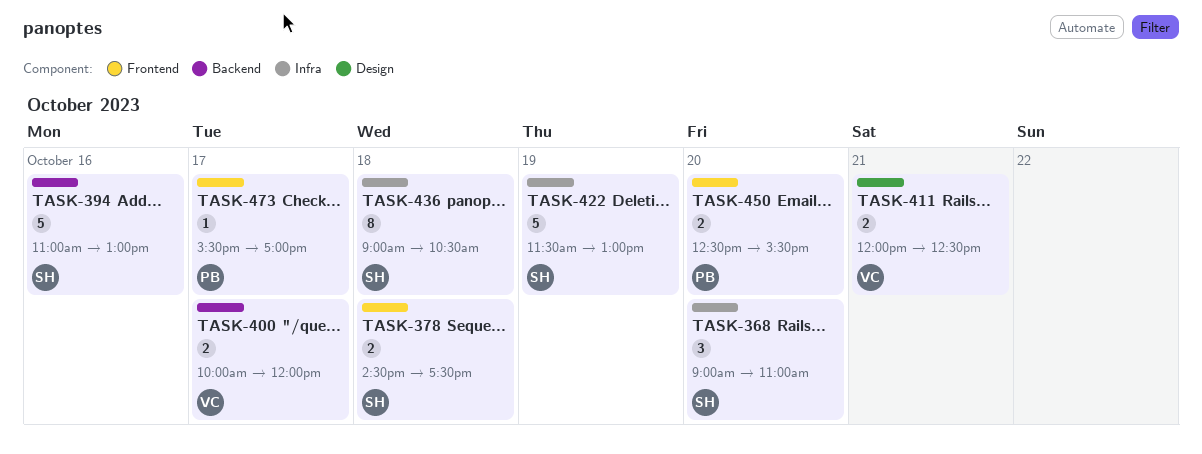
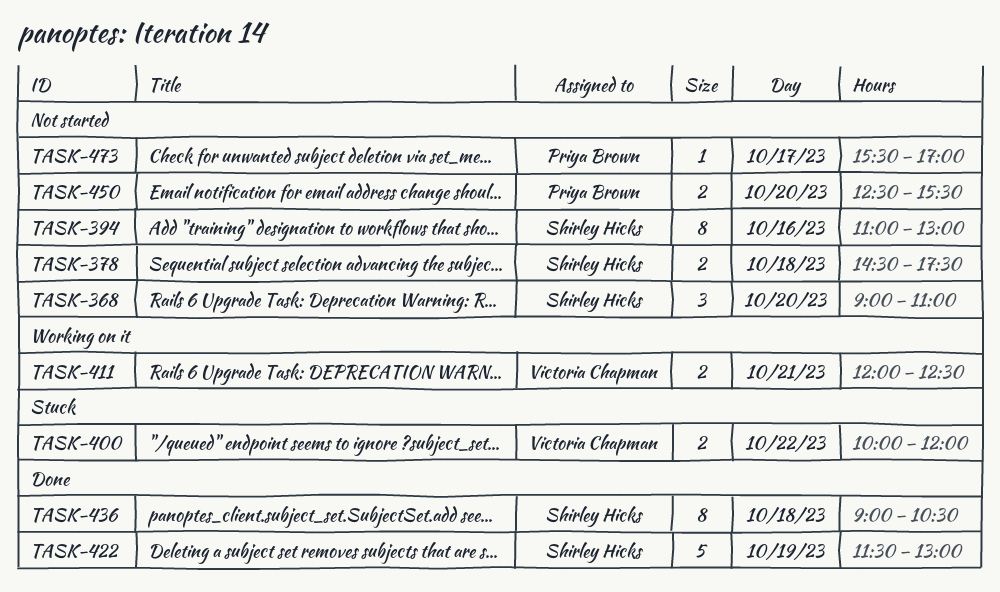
TASK-394, estimate: 5 -> 8
TASK-400, day: Oct 17 -> Oct 22

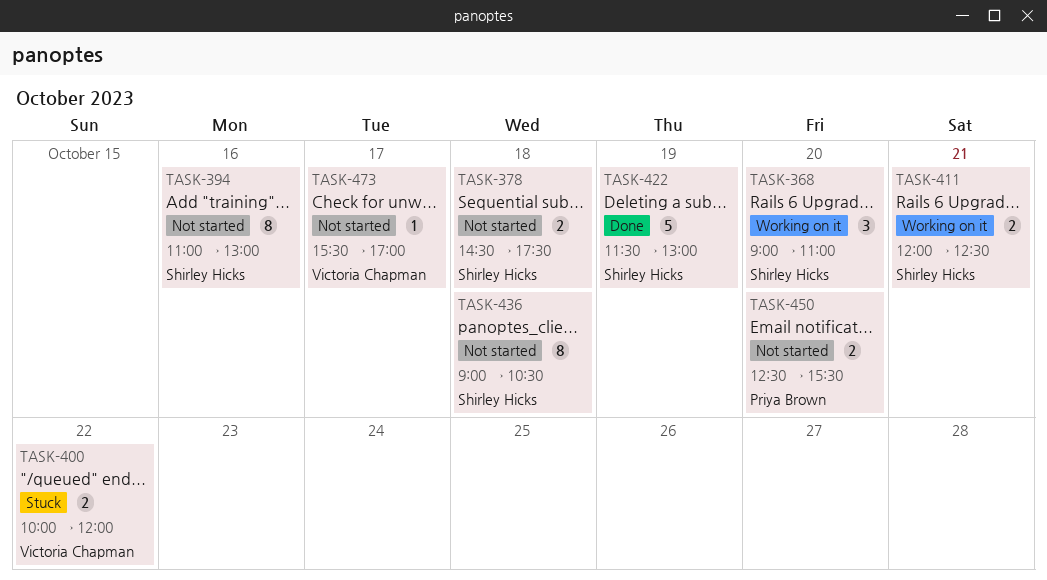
TASK-368, status: Not started -> Working on it
TASK-411, owner: Victoria Chapman -> Shirley Hicks
TASK-436, status: Done -> Not started
TASK-473, owner: Priya Brown -> Victoria Chapman

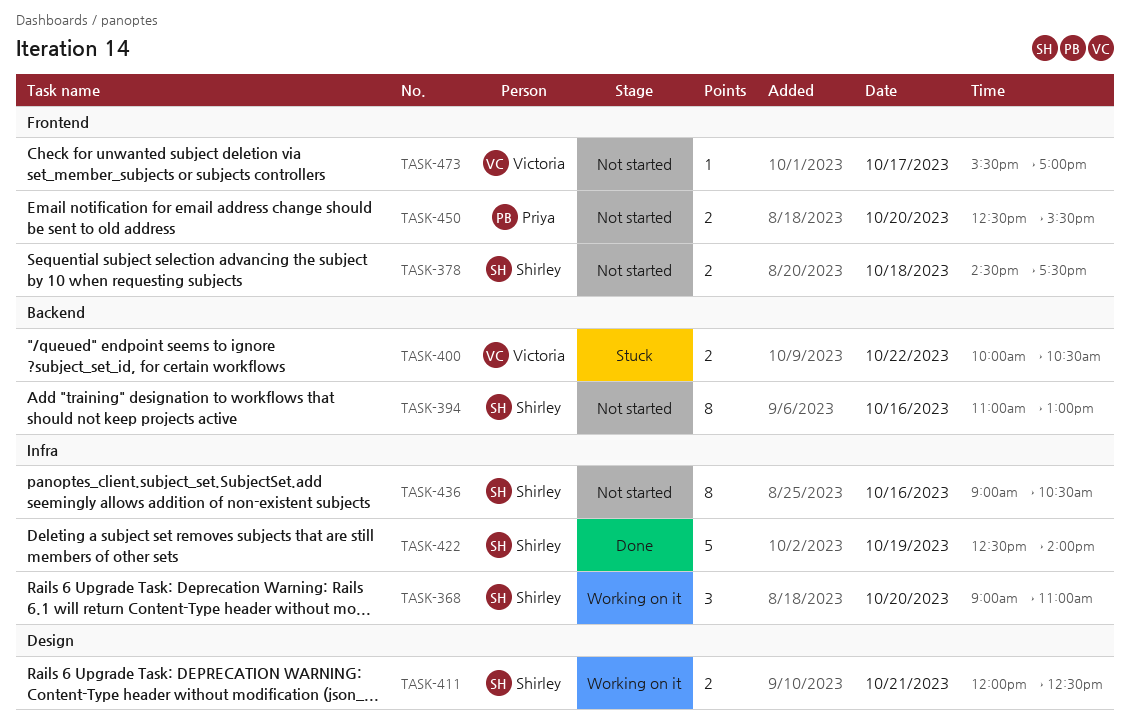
TASK-400, ends: 12:00 -> 10:30
TASK-422, begins: 11:30 -> 12:30
TASK-422, ends: 13:00 -> 14:00
TASK-436, day: Oct 18 -> Oct 16

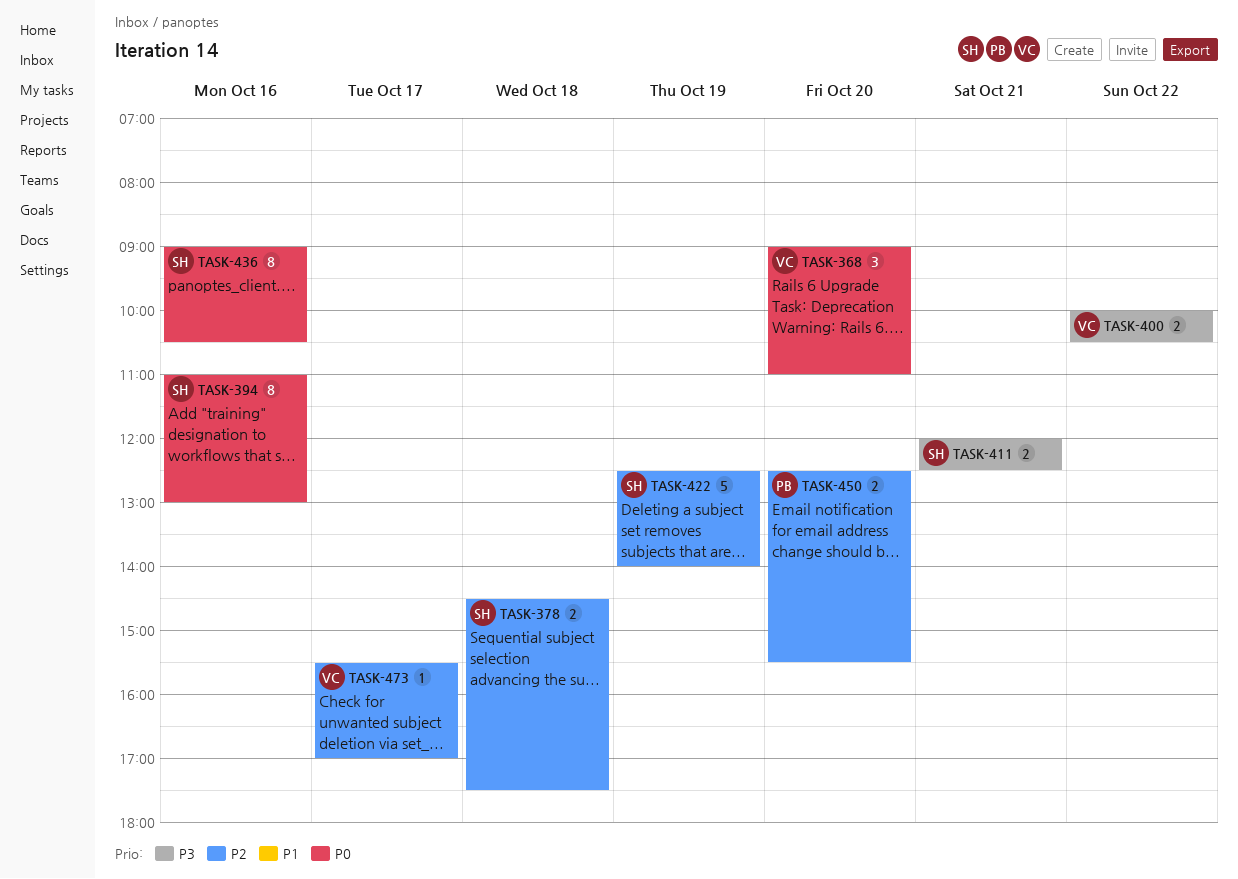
TASK-368, owner: Shirley -> Victoria

